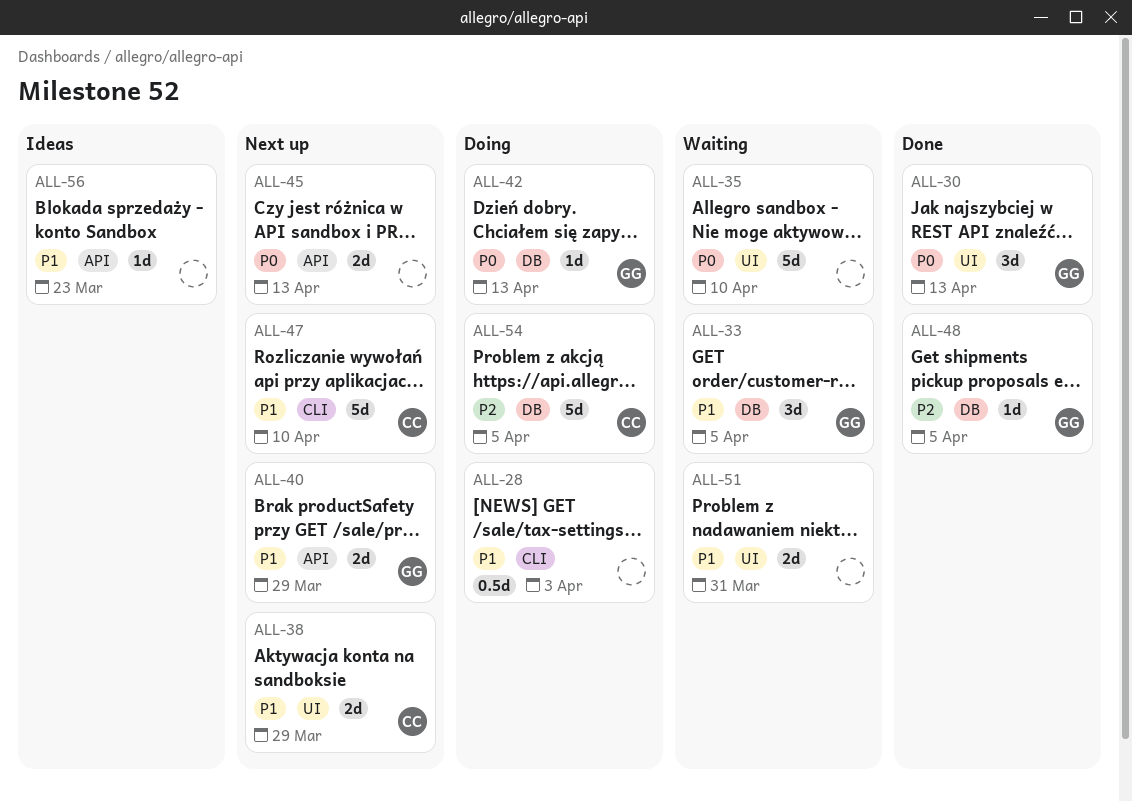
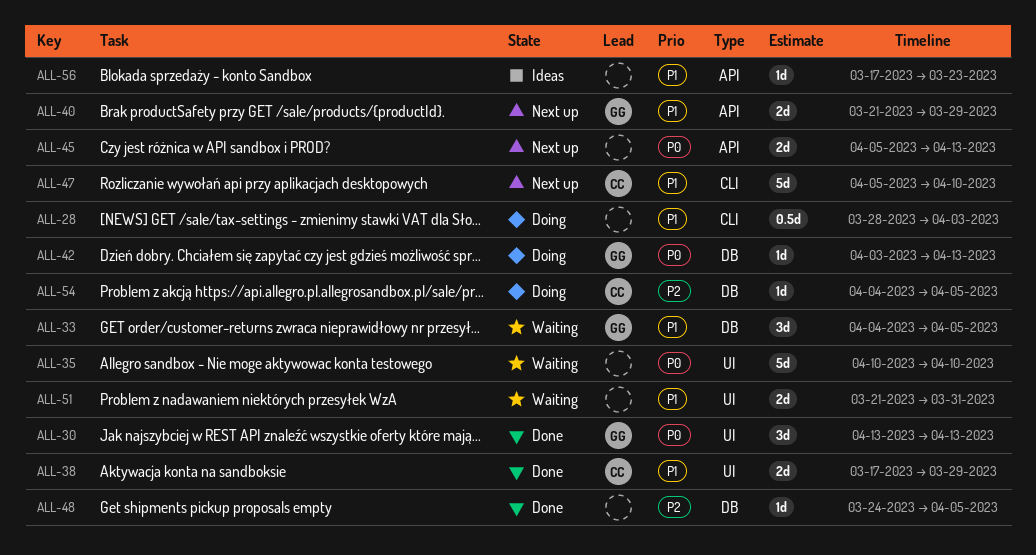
ALL-38, status: Next up -> Done
ALL-48, owner: GG -> none
ALL-54, estimate: 5d -> 1d

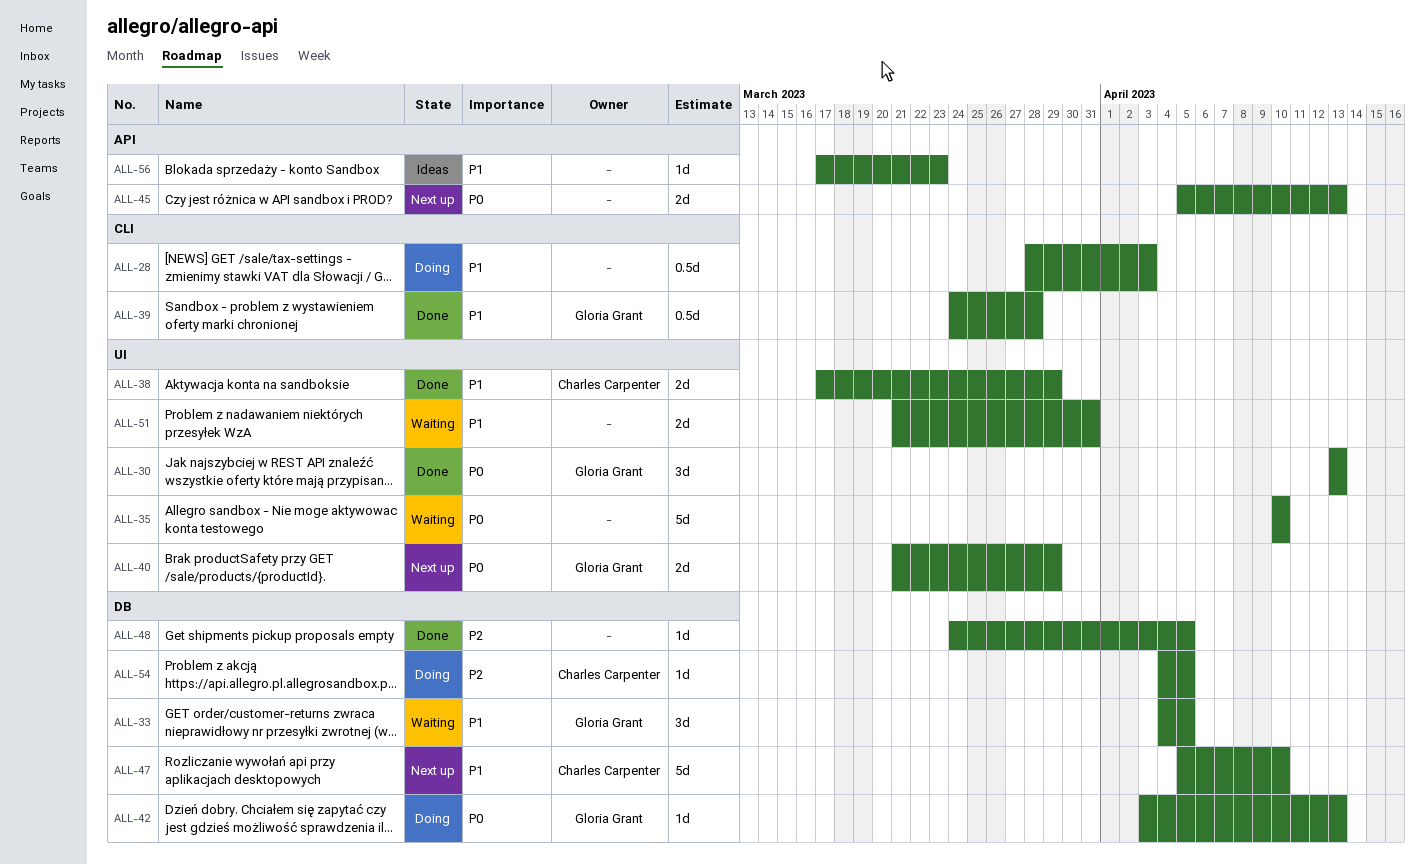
ALL-39: none -> present
ALL-40, priority: P1 -> P0
ALL-40, label: API -> UI
ALL-47, label: CLI -> DB

